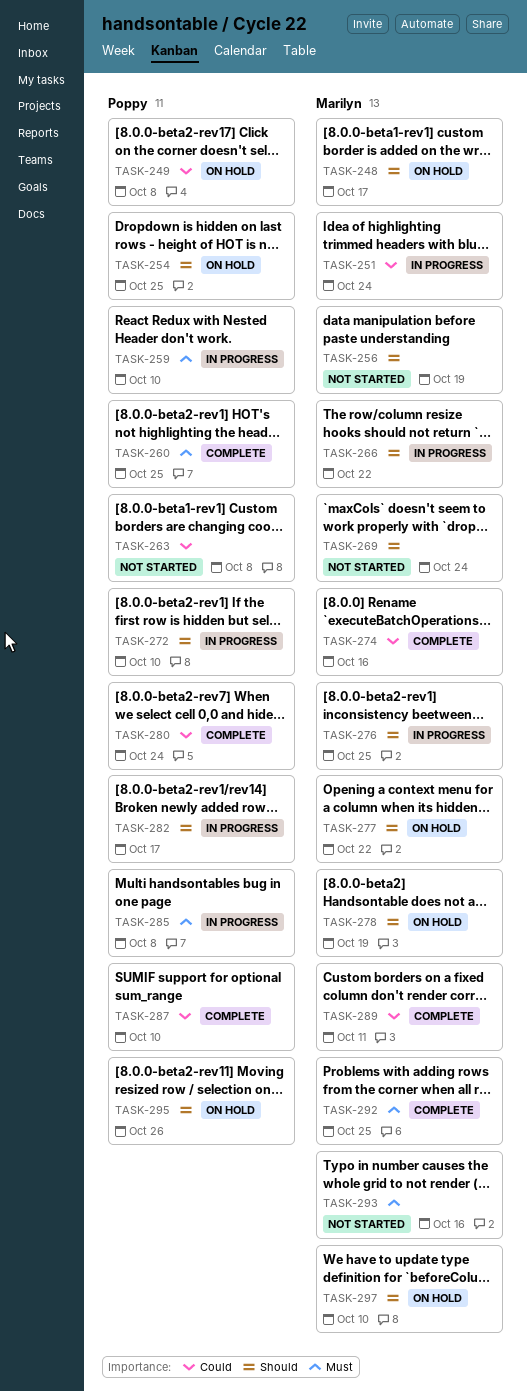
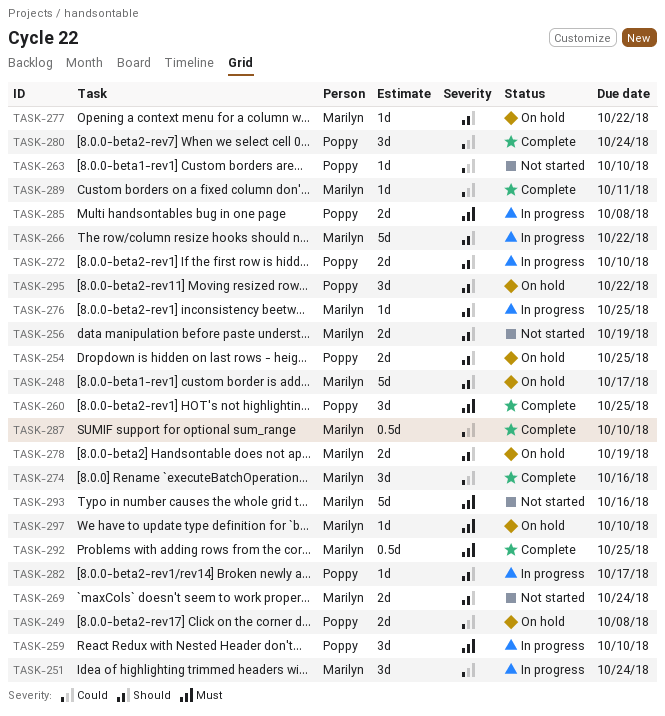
TASK-263, due: Oct 8 -> Oct 10
TASK-287, owner: Poppy -> Marilyn
TASK-295, due: Oct 26 -> Oct 22
TASK-297, priority: Should -> Must

